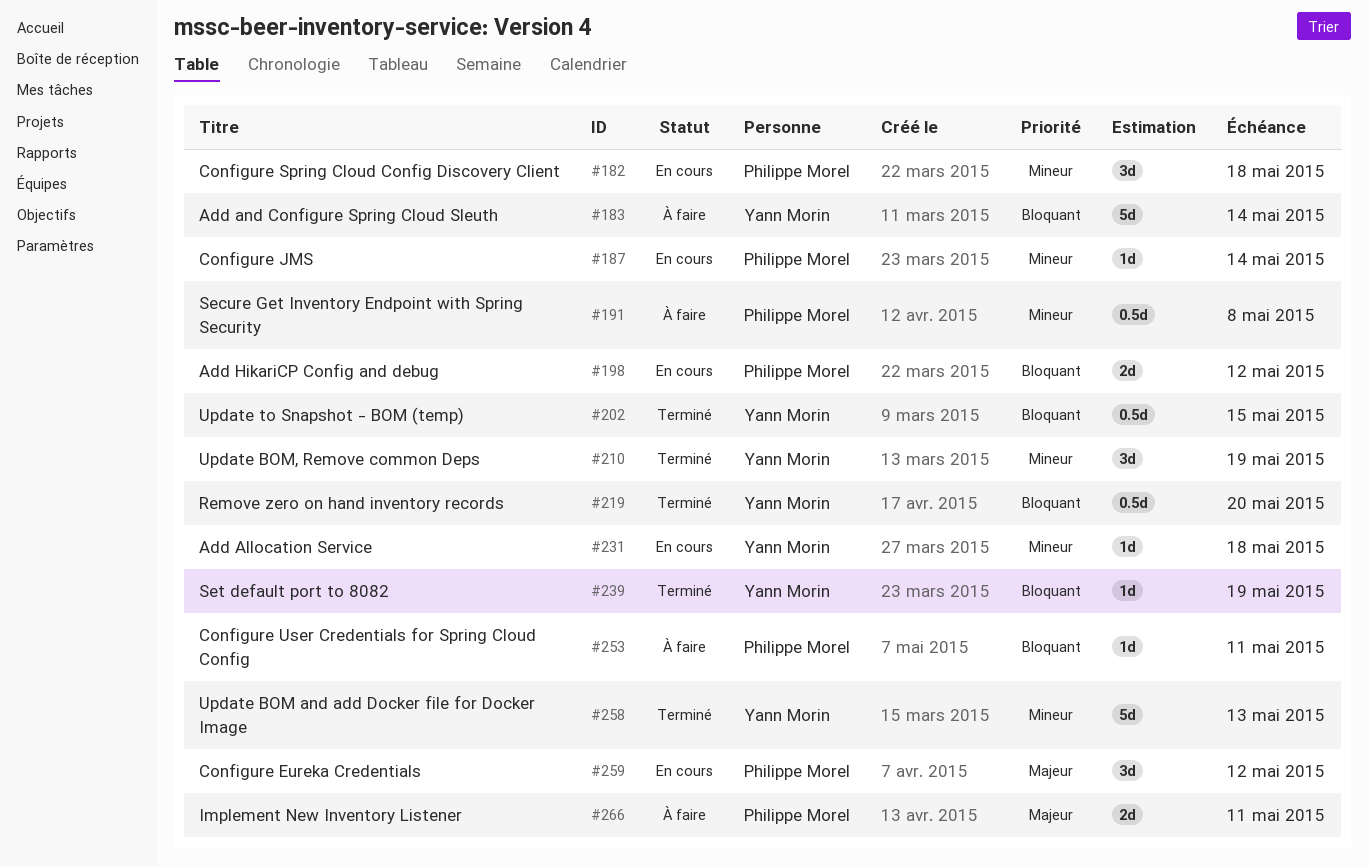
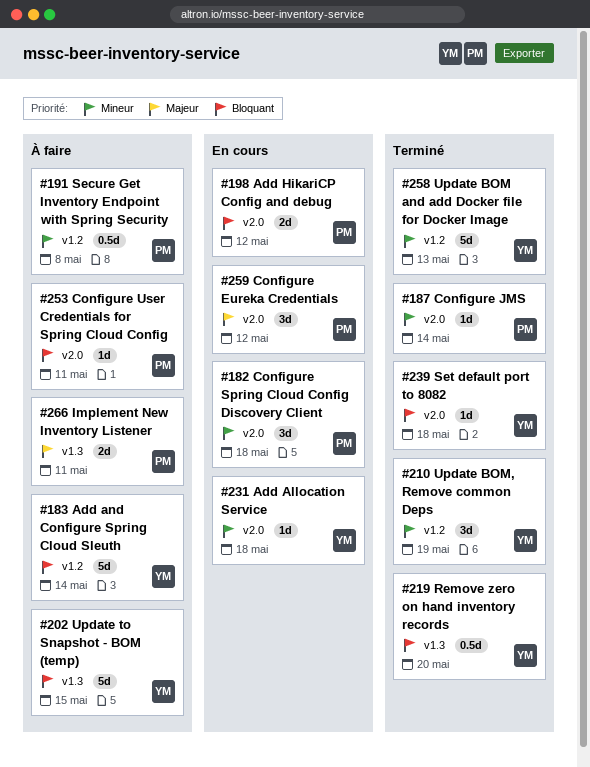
#187, status: En cours -> Terminé
#202, status: Terminé -> À faire
#202, estimate: 0.5d -> 5d
#239, due: May 19 -> May 18

